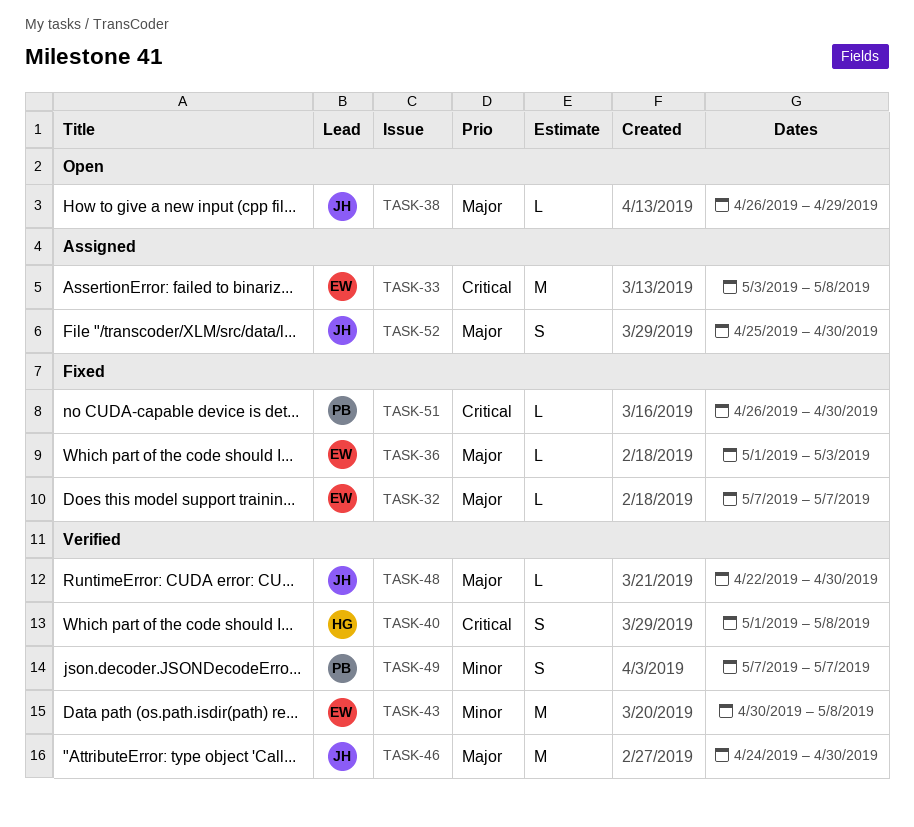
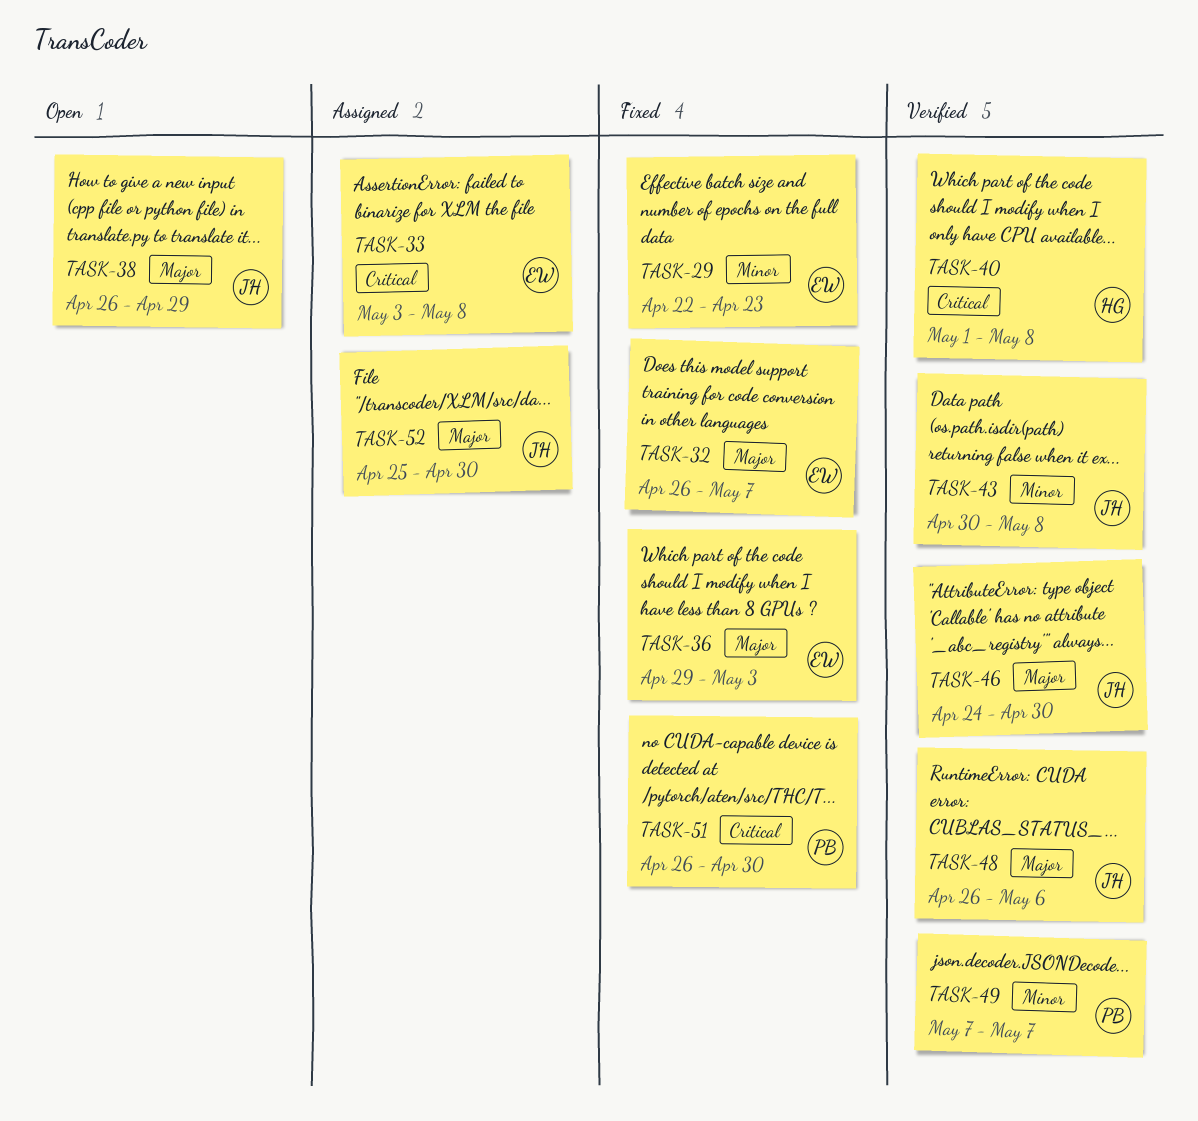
TASK-29: none -> present
TASK-32, start: May 7 -> Apr 26
TASK-36, start: May 1 -> Apr 29
TASK-43, owner: EW -> JH
TASK-48, start: Apr 22 -> Apr 26
TASK-48, due: Apr 30 -> May 6

